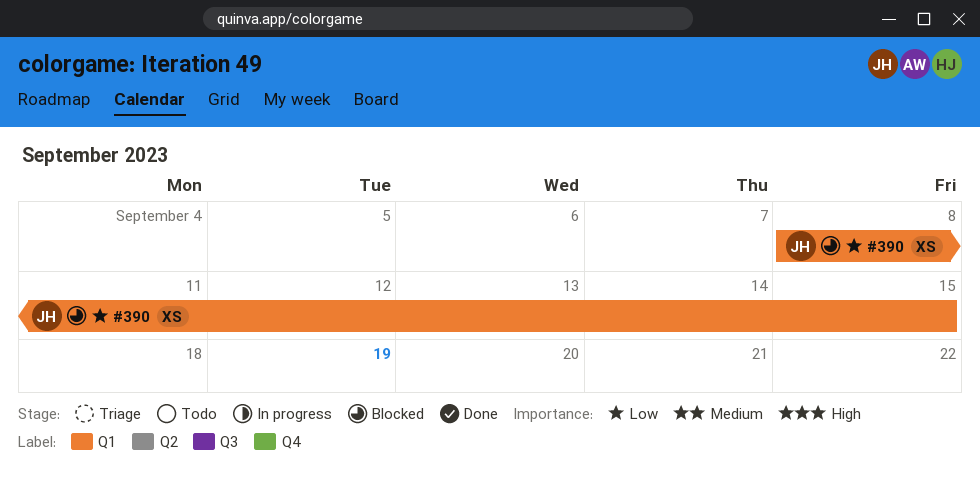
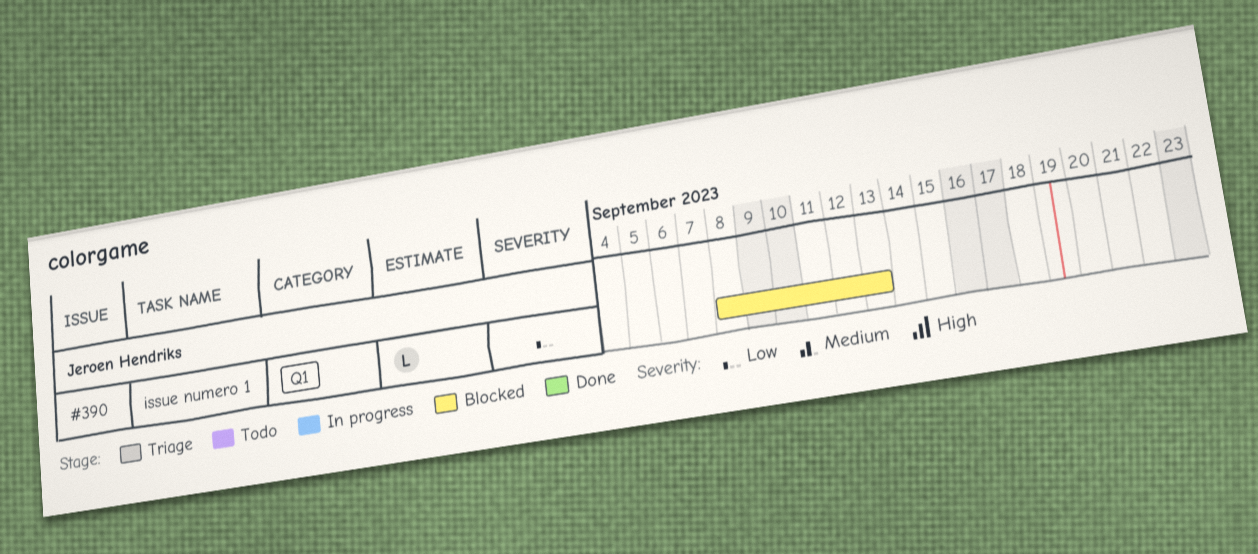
#390, estimate: XS -> L
#390, due: Sep 15 -> Sep 13

